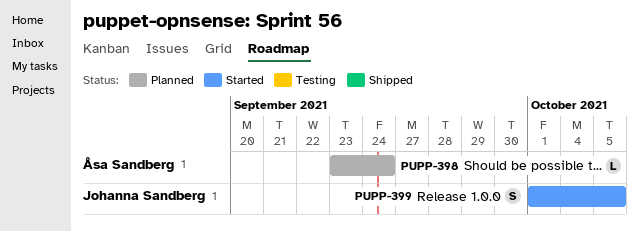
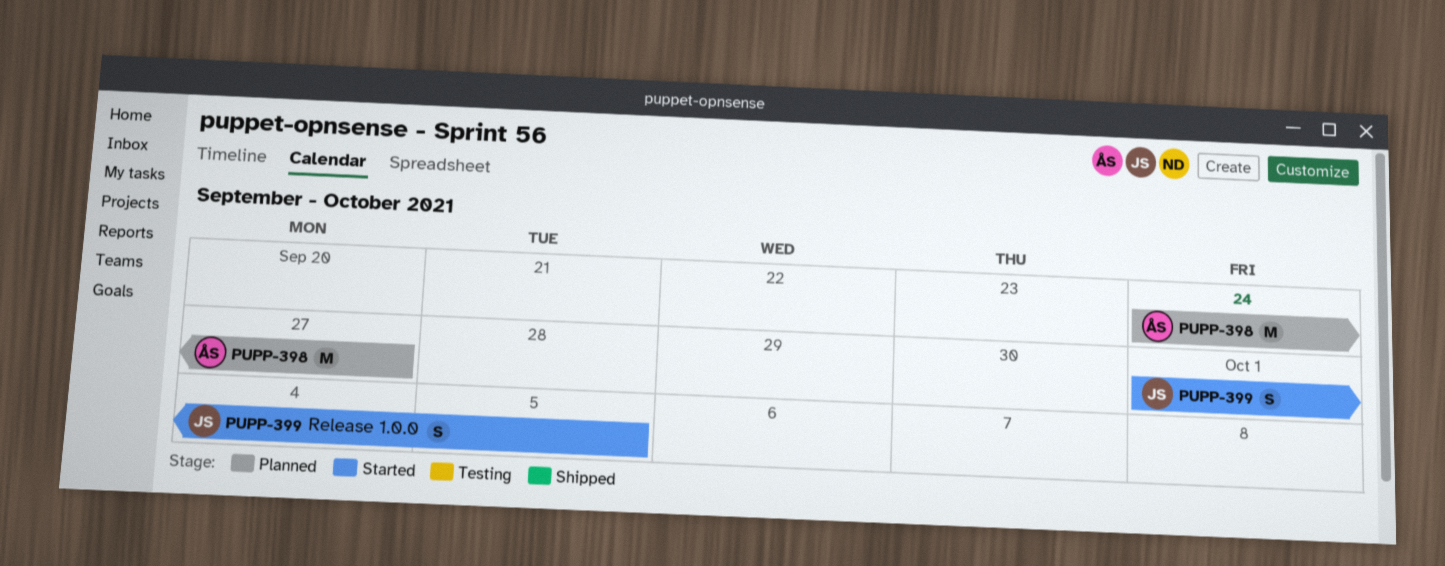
PUPP-398, estimate: L -> M
PUPP-398, start: Sep 23 -> Sep 24
PUPP-398, due: Sep 24 -> Sep 27

